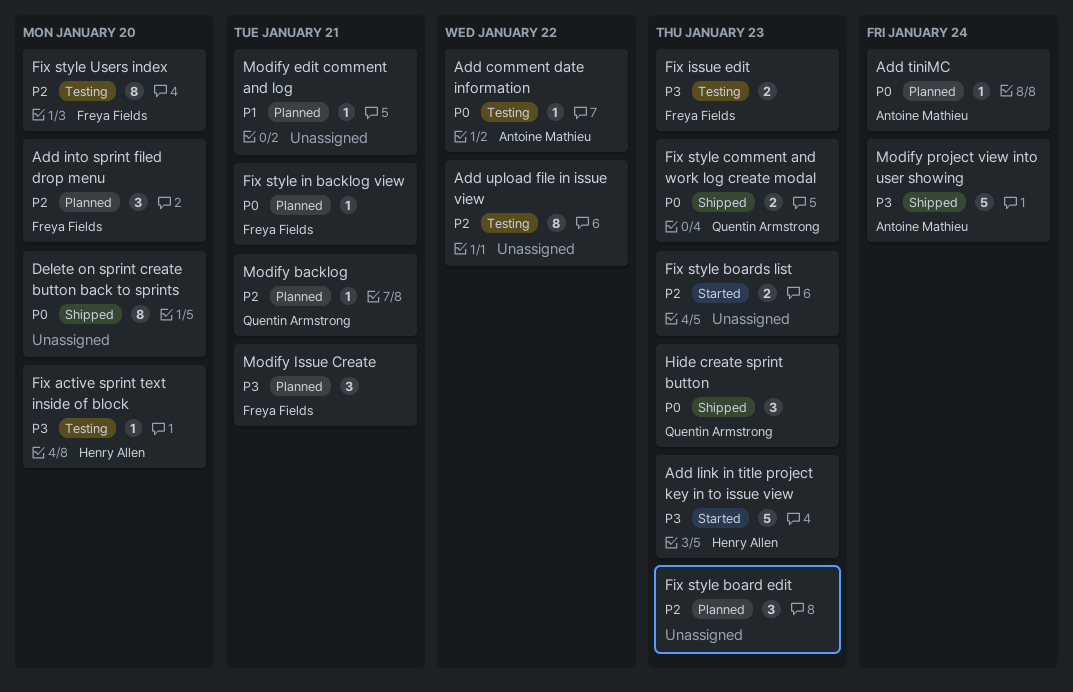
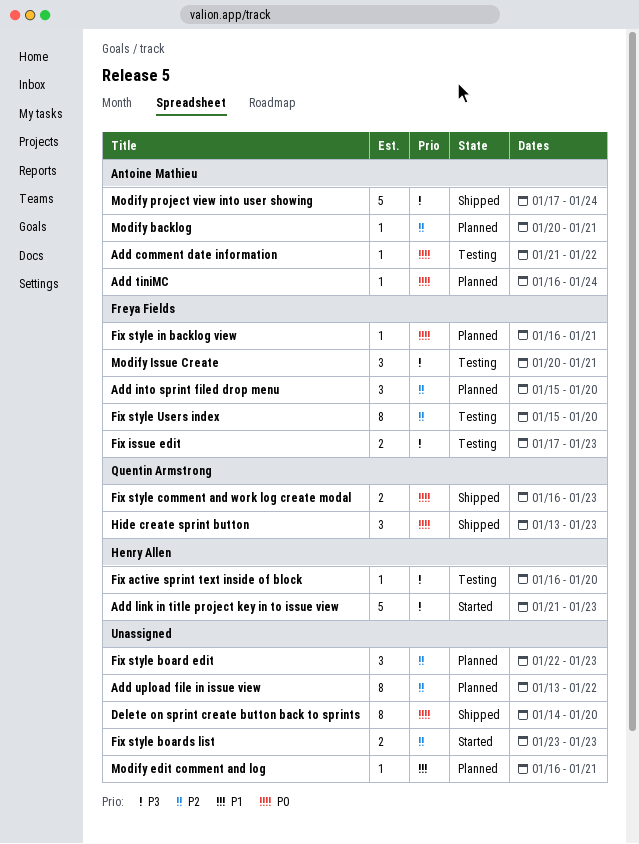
Add upload file in issue view, status: Testing -> Planned
Modify backlog, owner: Quentin Armstrong -> Antoine Mathieu
Modify Issue Create, status: Planned -> Testing

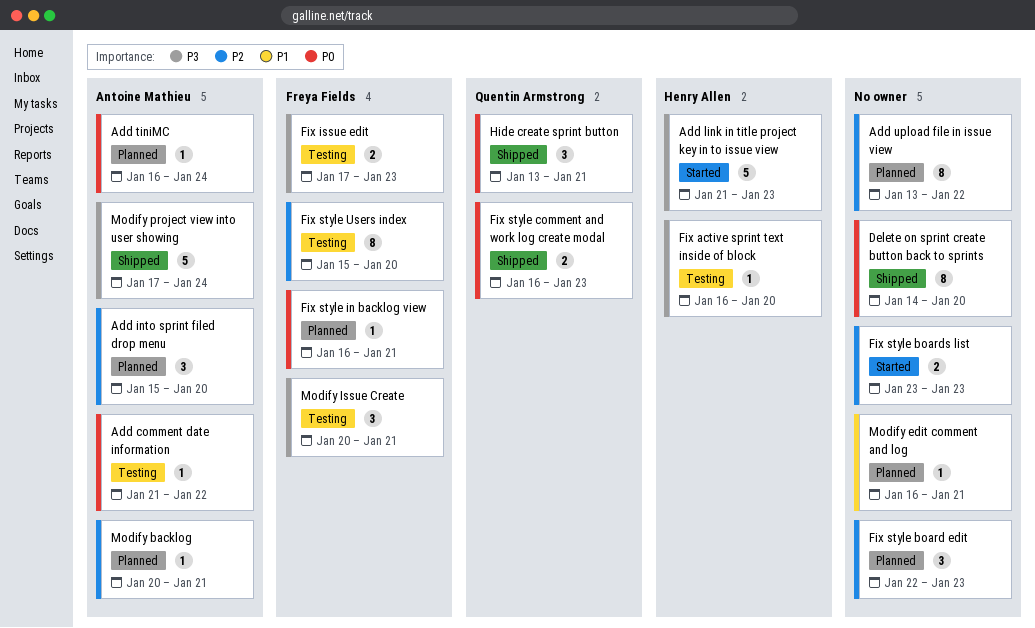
Add into sprint filed drop menu, owner: Freya Fields -> Antoine Mathieu
Hide create sprint button, due: Jan 23 -> Jan 21

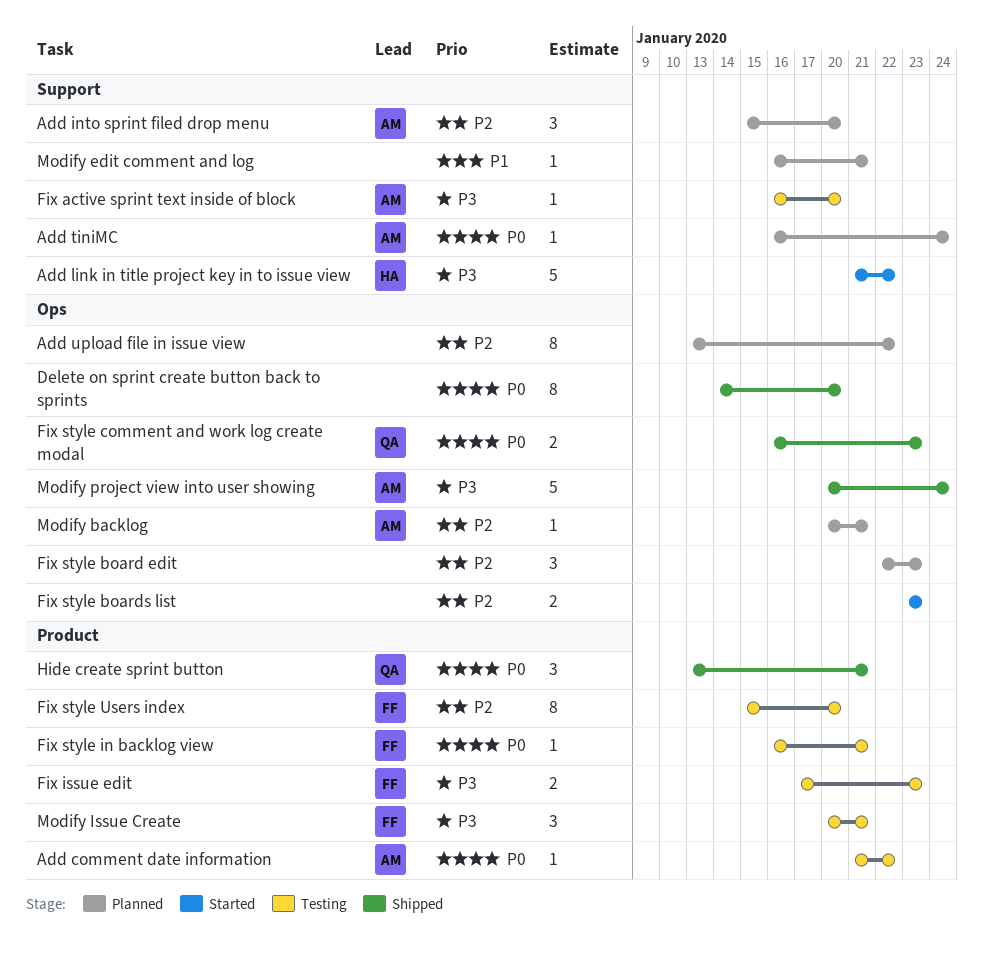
Add link in title project key in to issue view, due: Jan 23 -> Jan 22
Fix active sprint text inside of block, owner: Henry Allen -> Antoine Mathieu
Fix style in backlog view, status: Planned -> Testing
Modify project view into user showing, start: Jan 17 -> Jan 20

